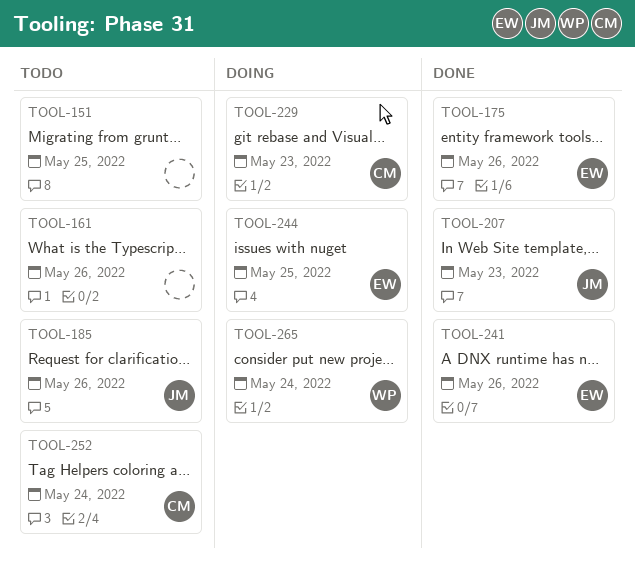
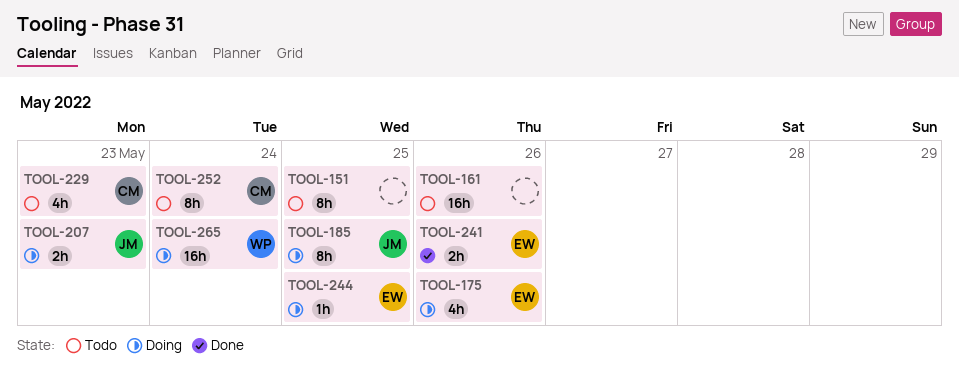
TOOL-175, status: Done -> Doing
TOOL-185, status: Todo -> Doing
TOOL-185, due: May 26 -> May 25
TOOL-207, status: Done -> Doing
TOOL-229, status: Doing -> Todo

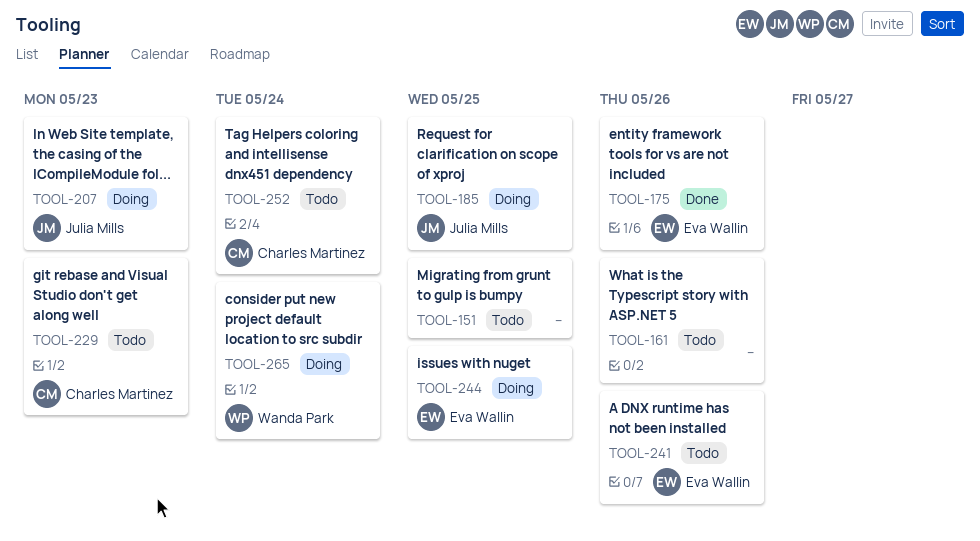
TOOL-175, status: Doing -> Done
TOOL-241, status: Done -> Todo

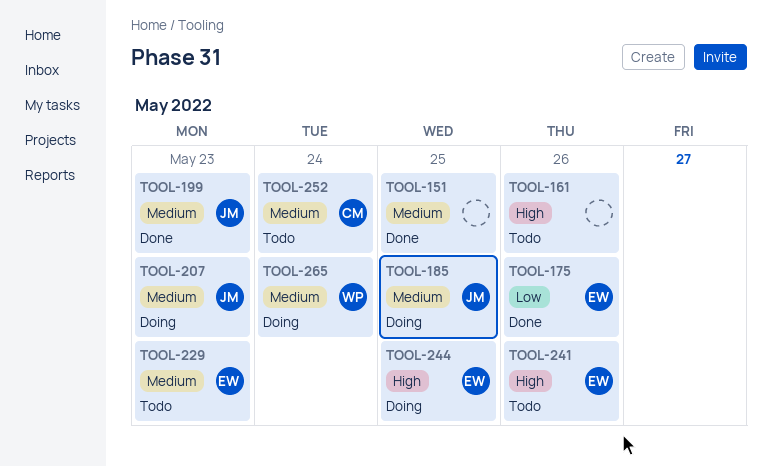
TOOL-151, status: Todo -> Done
TOOL-199: none -> present
TOOL-229, owner: Charles Martinez -> Eva Wallin

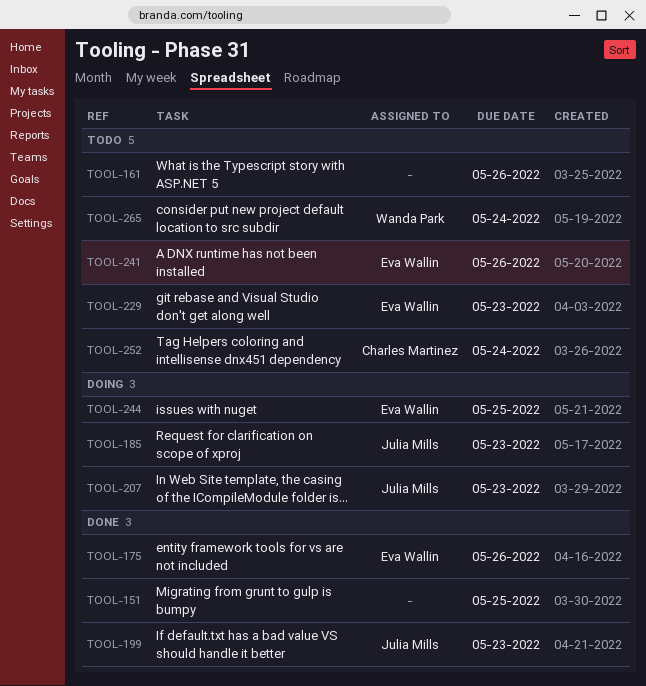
TOOL-185, due: May 25 -> May 23
TOOL-265, status: Doing -> Todo

